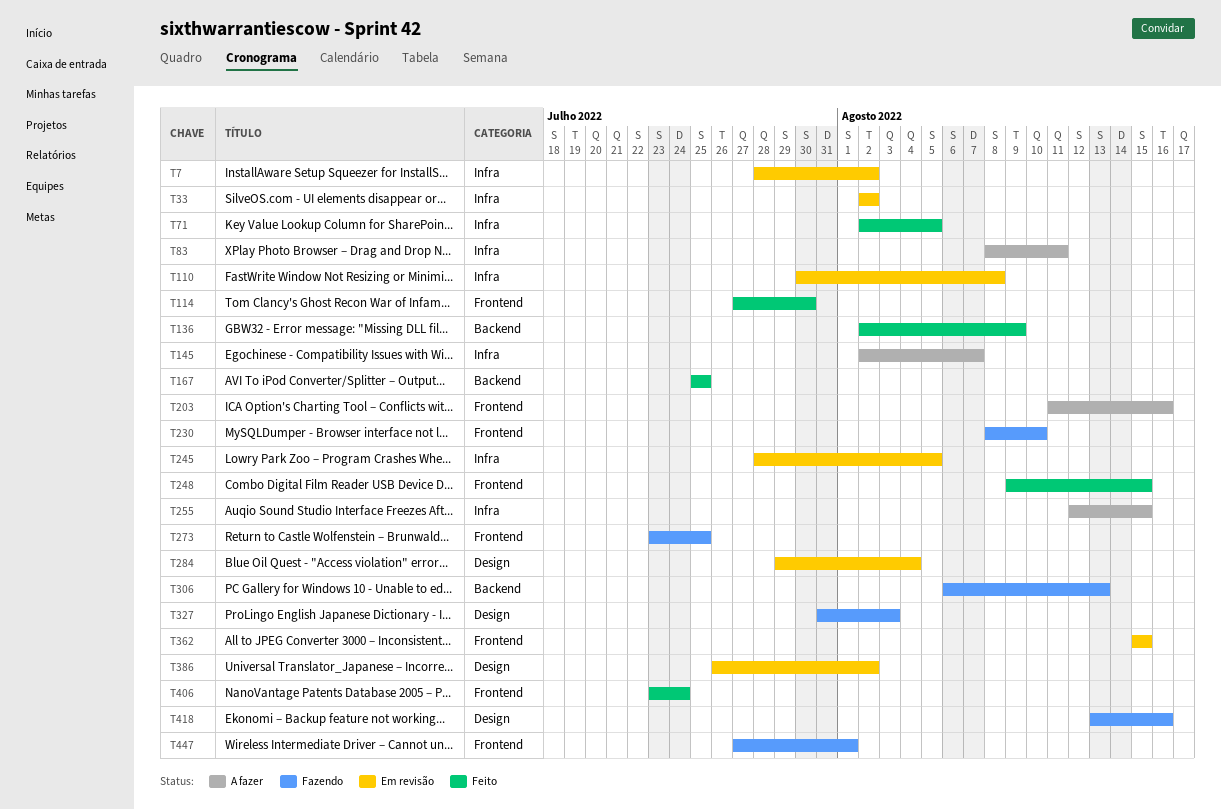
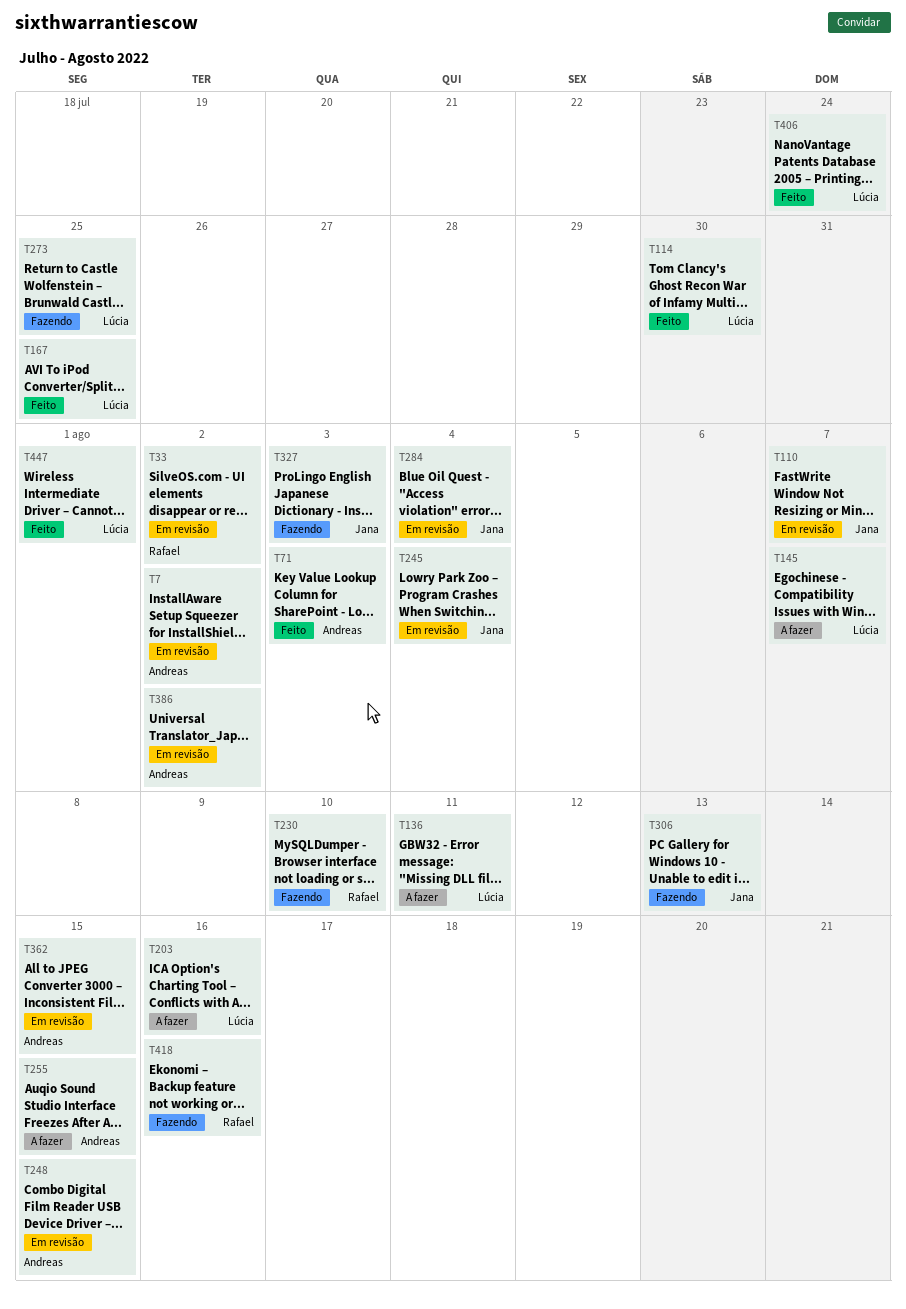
T71, due: Aug 5 -> Aug 3
T83: present -> none
T110, due: Aug 8 -> Aug 7
T136, status: Feito -> A fazer
T136, due: Aug 9 -> Aug 11
T245, due: Aug 5 -> Aug 4
T248, status: Feito -> Em revisão
T447, status: Fazendo -> Feito

